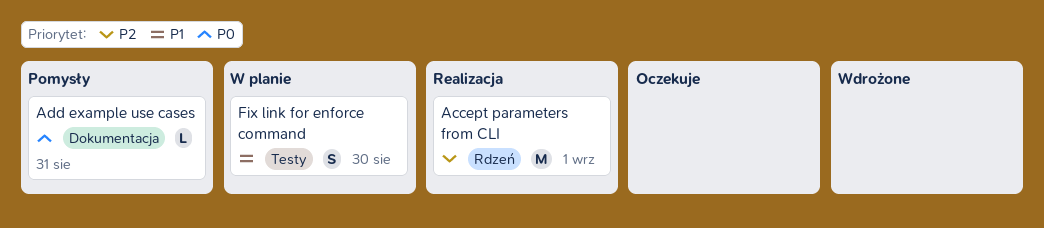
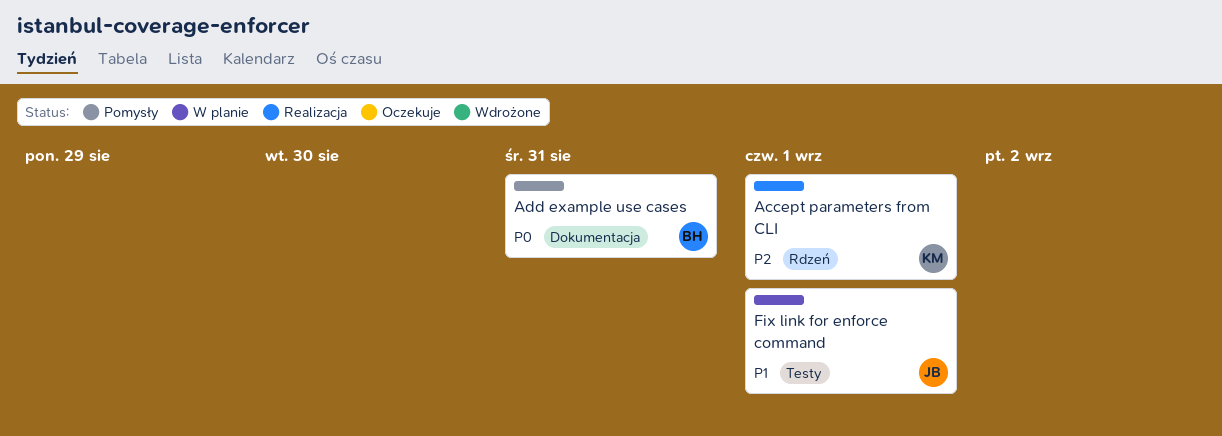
Fix link for enforce command, due: Aug 30 -> Sep 1

